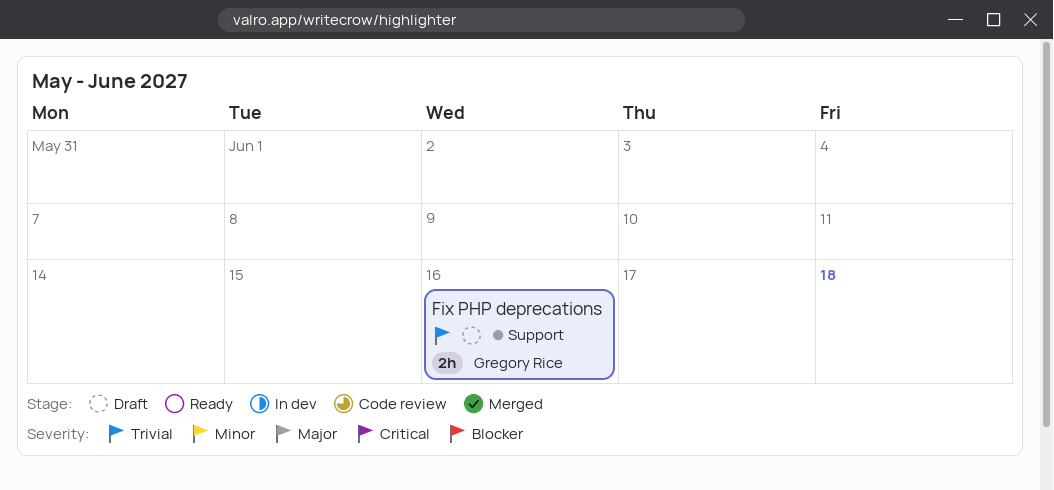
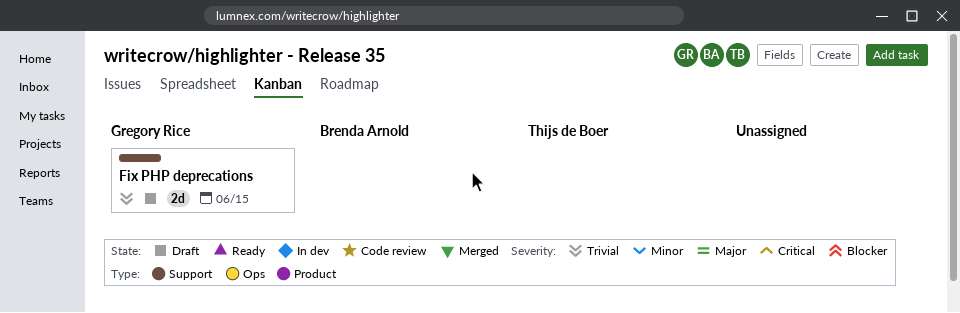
Fix PHP deprecations, estimate: 2h -> 2d
Fix PHP deprecations, due: Jun 16 -> Jun 15

